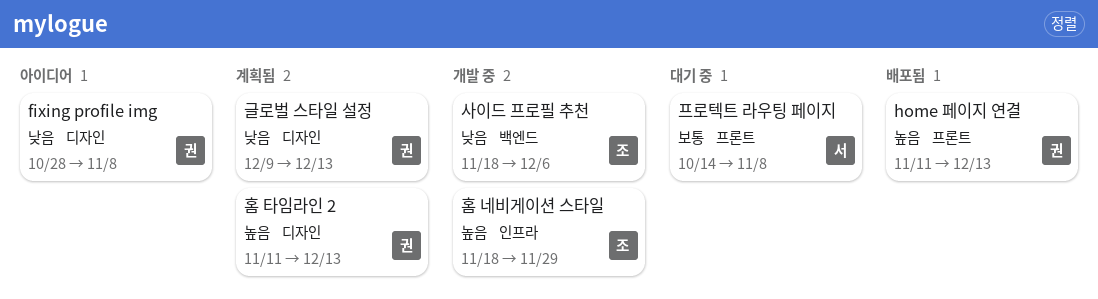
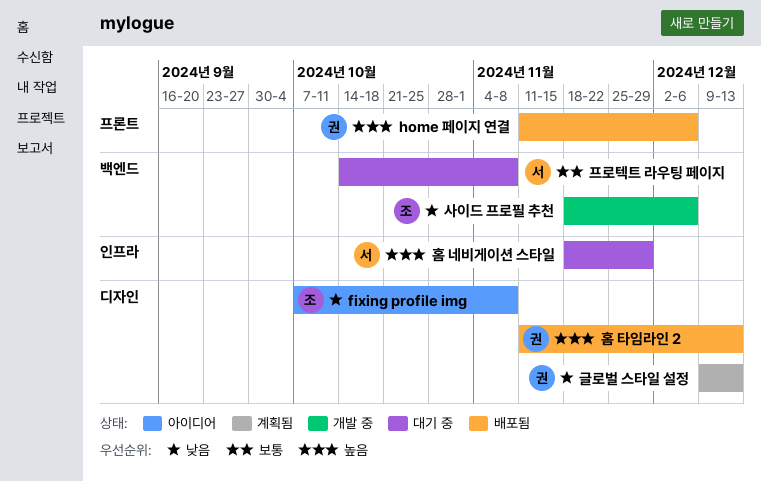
fixing profile img, owner: 권 -> 조
fixing profile img, start: Oct 28 -> Oct 7
home 페이지 연결, due: Dec 13 -> Dec 6
프로텍트 라우팅 페이지, label: 프론트 -> 백엔드
홈 네비게이션 스타일, status: 개발 중 -> 대기 중
홈 네비게이션 스타일, owner: 조 -> 서
홈 타임라인 2, status: 계획됨 -> 배포됨

